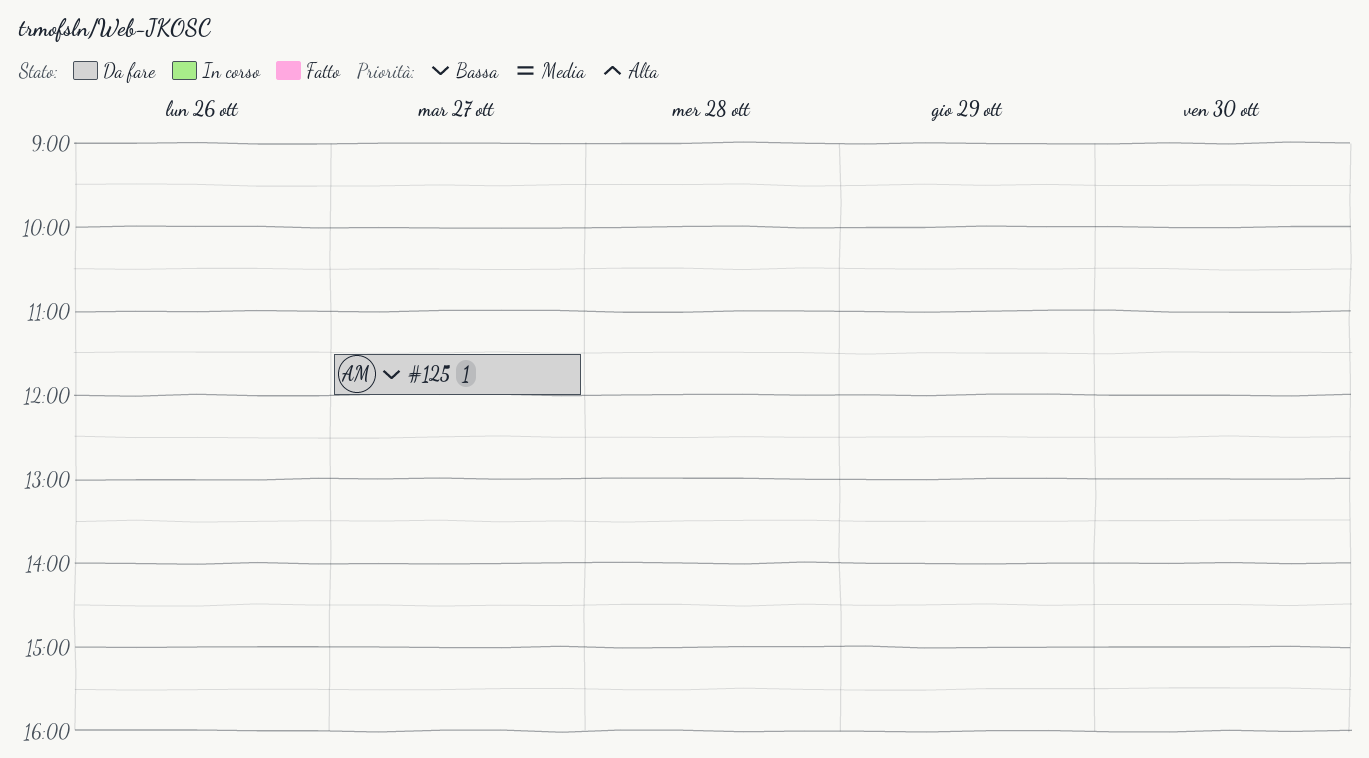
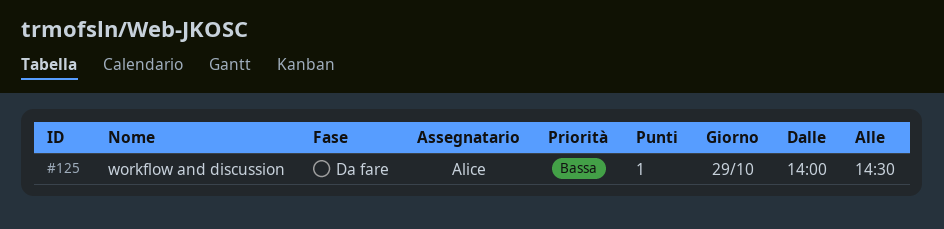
#125, day: Oct 27 -> Oct 29
#125, begins: 11:30 -> 14:00
#125, ends: 12:00 -> 14:30

